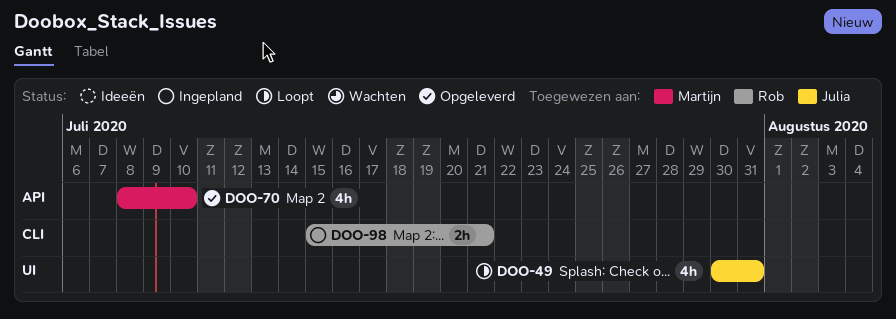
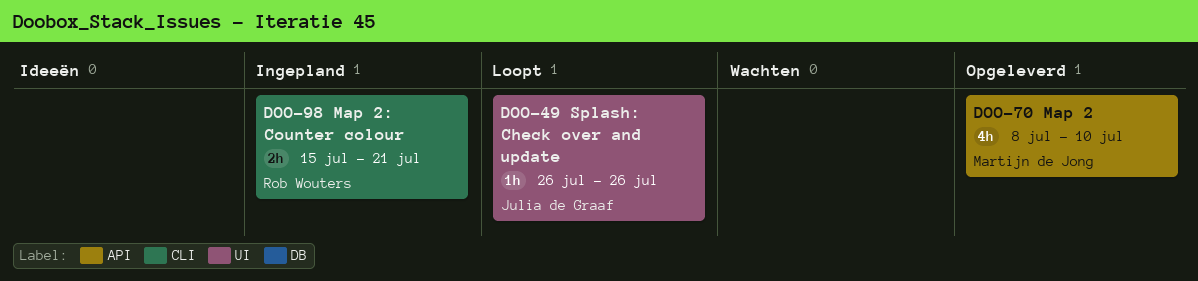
DOO-49, estimate: 4h -> 1h
DOO-49, start: Jul 30 -> Jul 26
DOO-49, due: Jul 31 -> Jul 26

